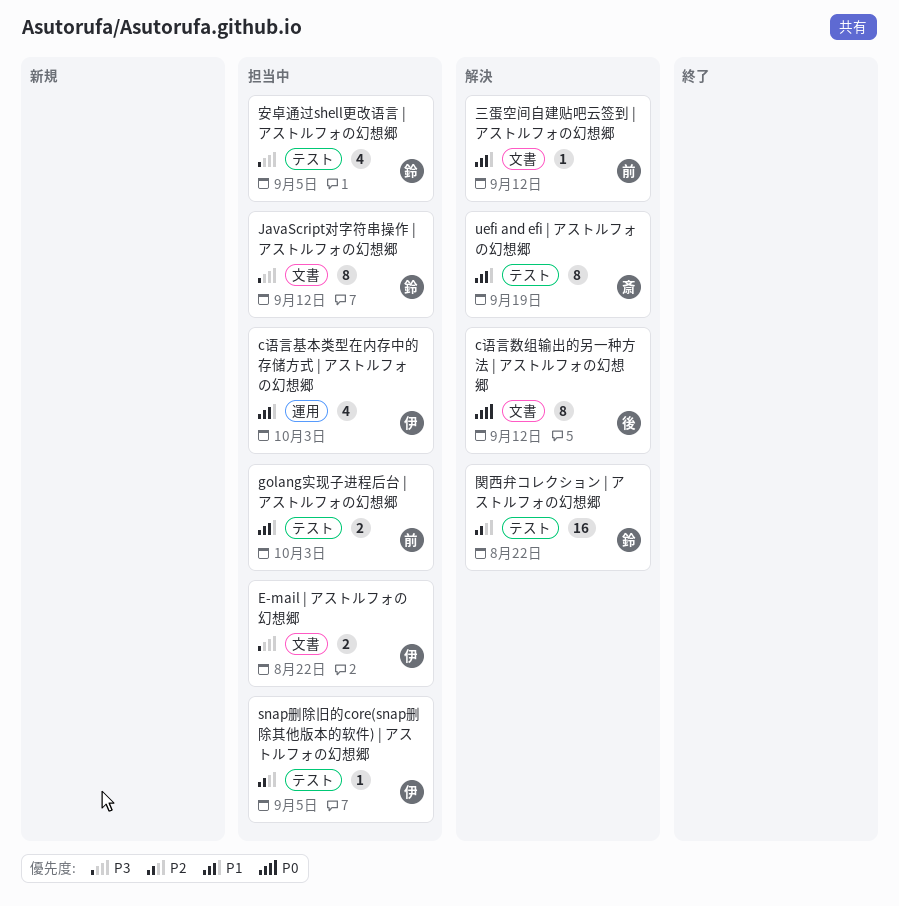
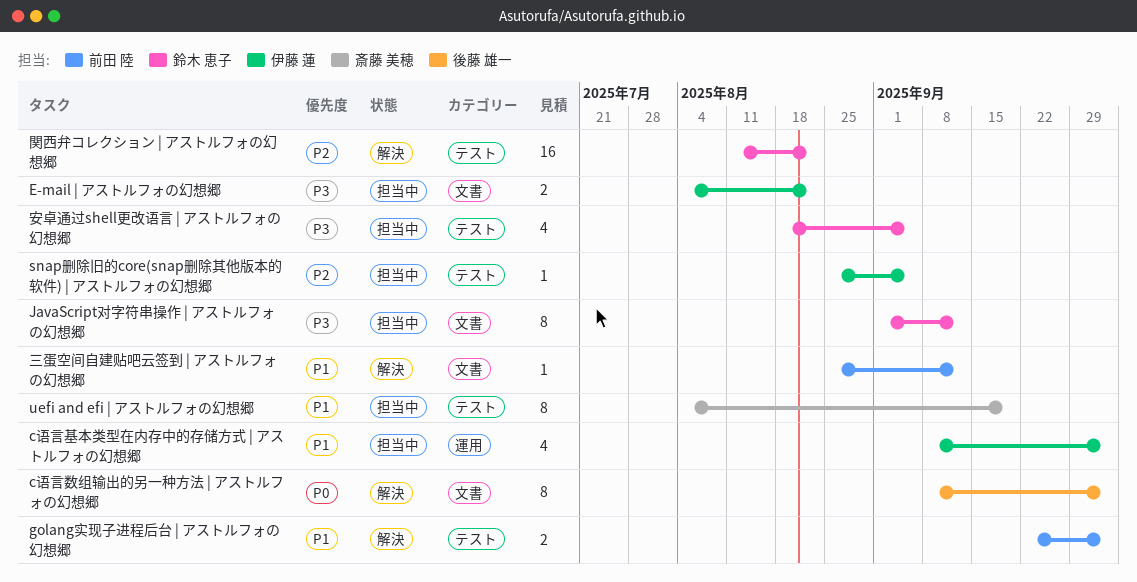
c语言数组输出的另一种方法 | アストルフォの幻想郷, due: Sep 12 -> Oct 3
golang实现子进程后台 | アストルフォの幻想郷, status: 担当中 -> 解決
uefi and efi | アストルフォの幻想郷, status: 解決 -> 担当中

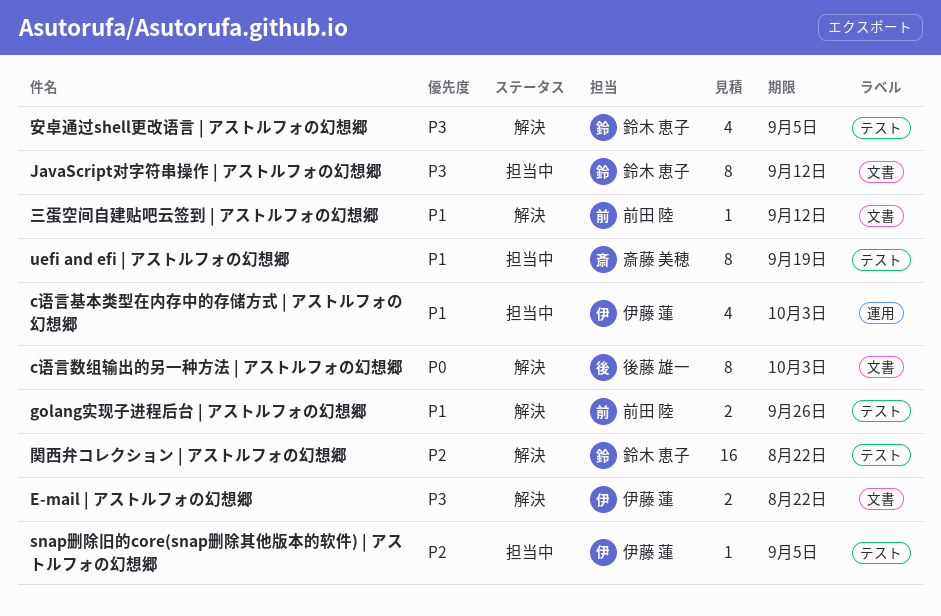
E-mail | アストルフォの幻想郷, status: 担当中 -> 解決
golang实现子进程后台 | アストルフォの幻想郷, due: Oct 3 -> Sep 26
安卓通过shell更改语言 | アストルフォの幻想郷, status: 担当中 -> 解決

